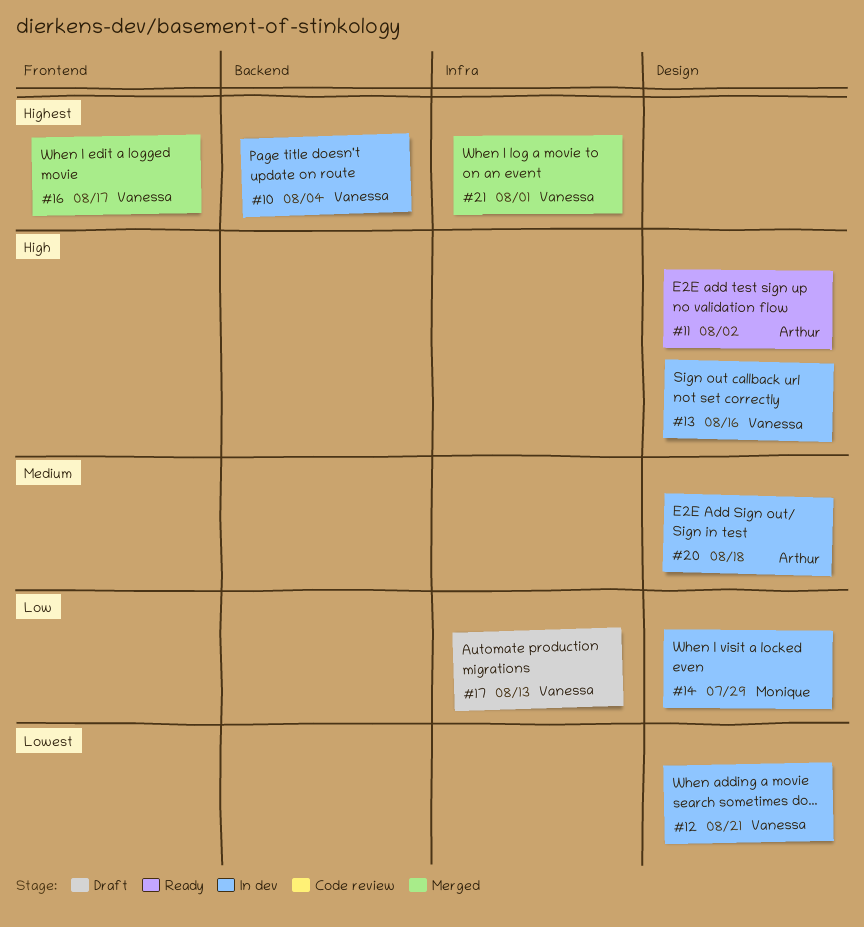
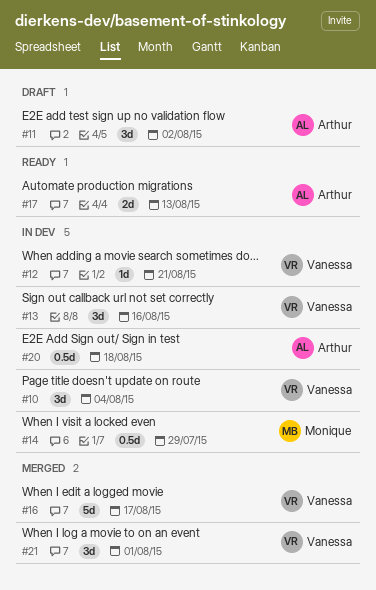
#11, status: Ready -> Draft
#17, status: Draft -> Ready
#17, owner: Vanessa -> Arthur

